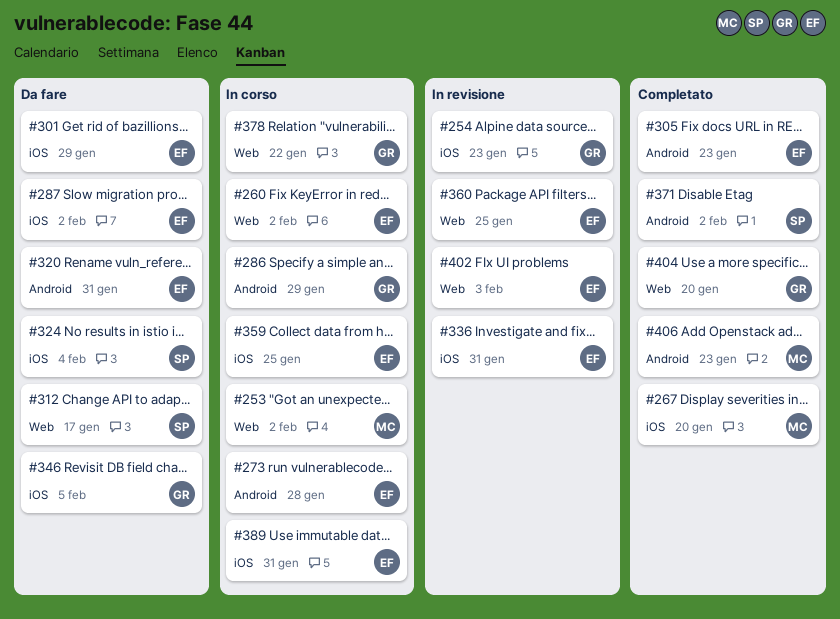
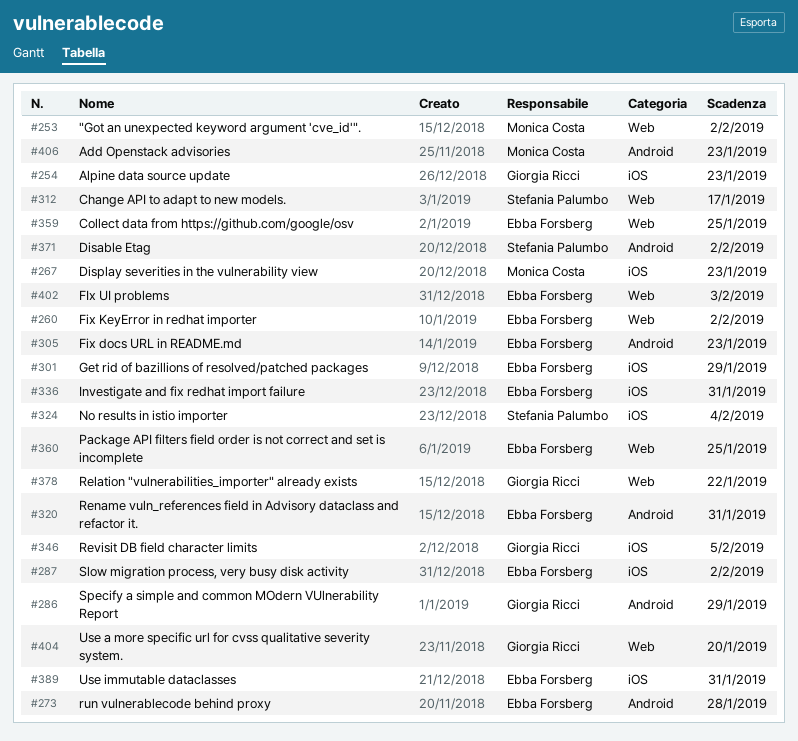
#267, due: Jan 20 -> Jan 23
#359, label: iOS -> Web

